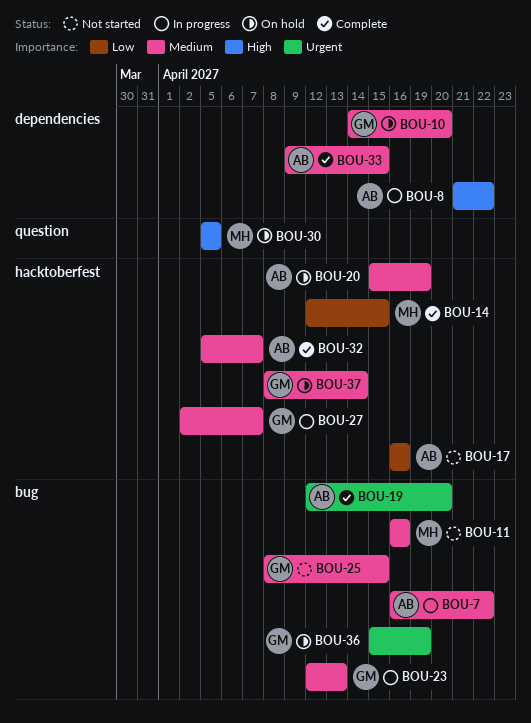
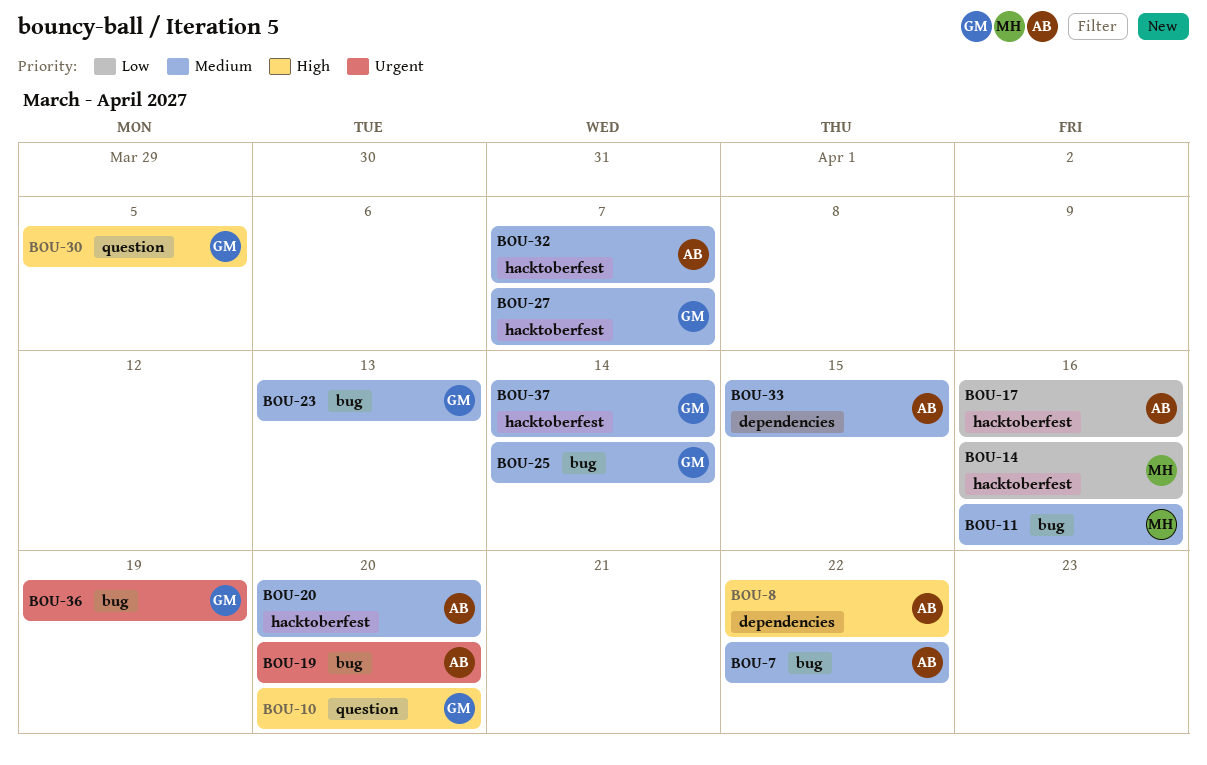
BOU-10, priority: Medium -> High
BOU-10, label: dependencies -> question
BOU-14, due: Apr 15 -> Apr 16
BOU-20, due: Apr 19 -> Apr 20
BOU-25, due: Apr 15 -> Apr 14
BOU-30, owner: MH -> GM

